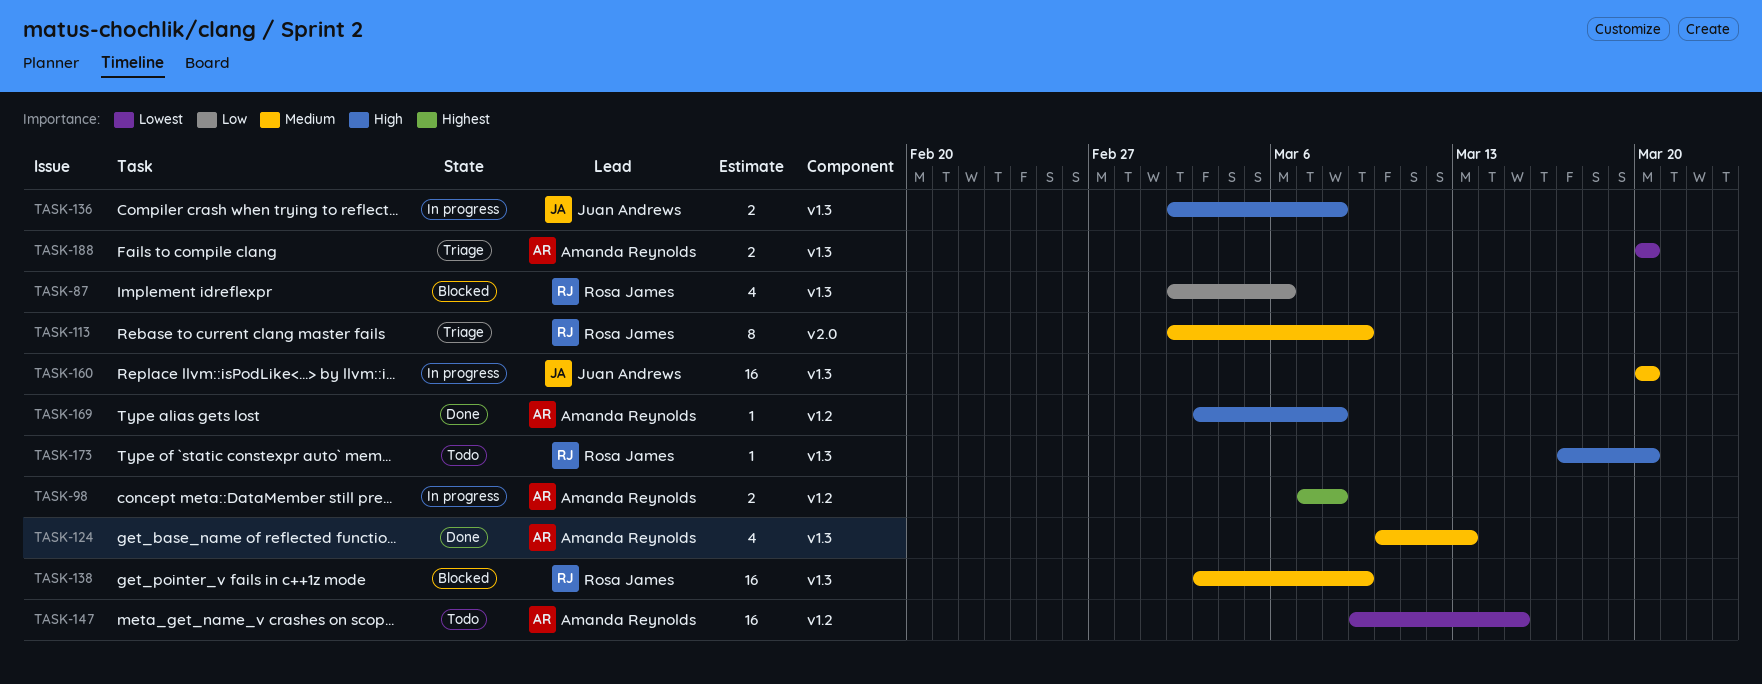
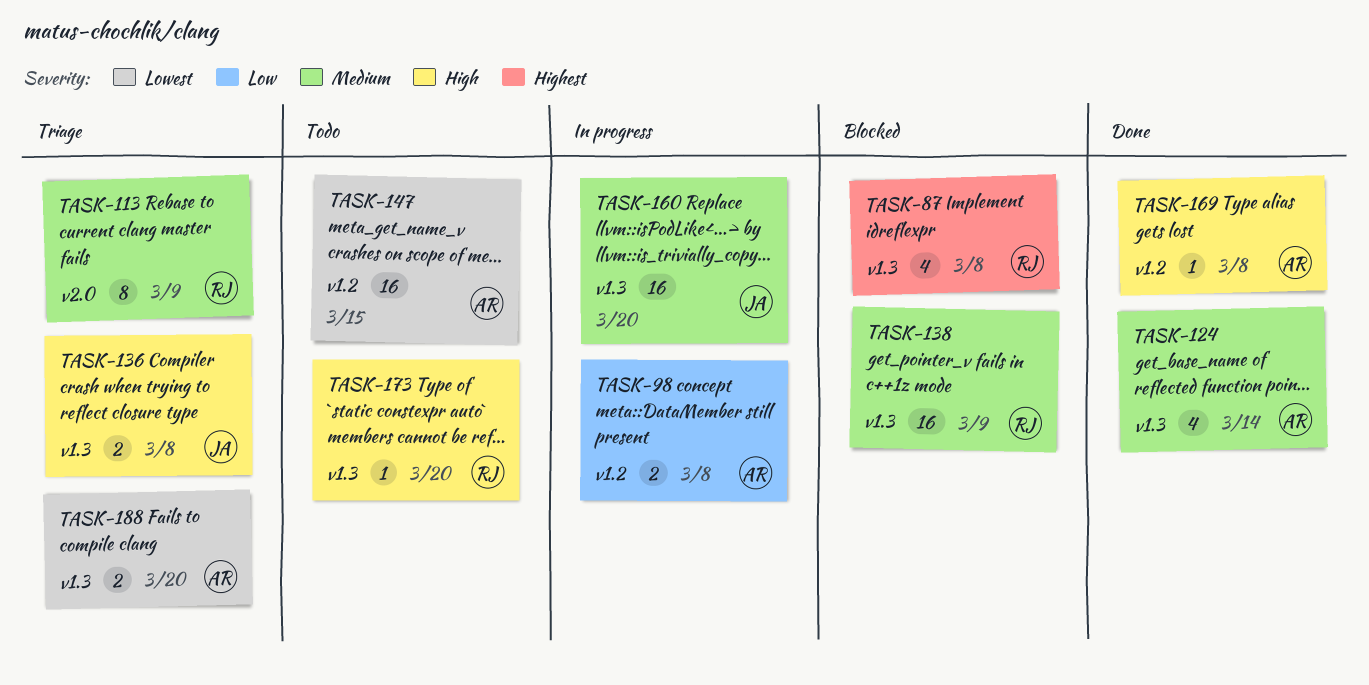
TASK-87, priority: Low -> Highest
TASK-87, due: Mar 6 -> Mar 8
TASK-98, priority: Highest -> Low
TASK-124, due: Mar 13 -> Mar 14
TASK-136, status: In progress -> Triage

